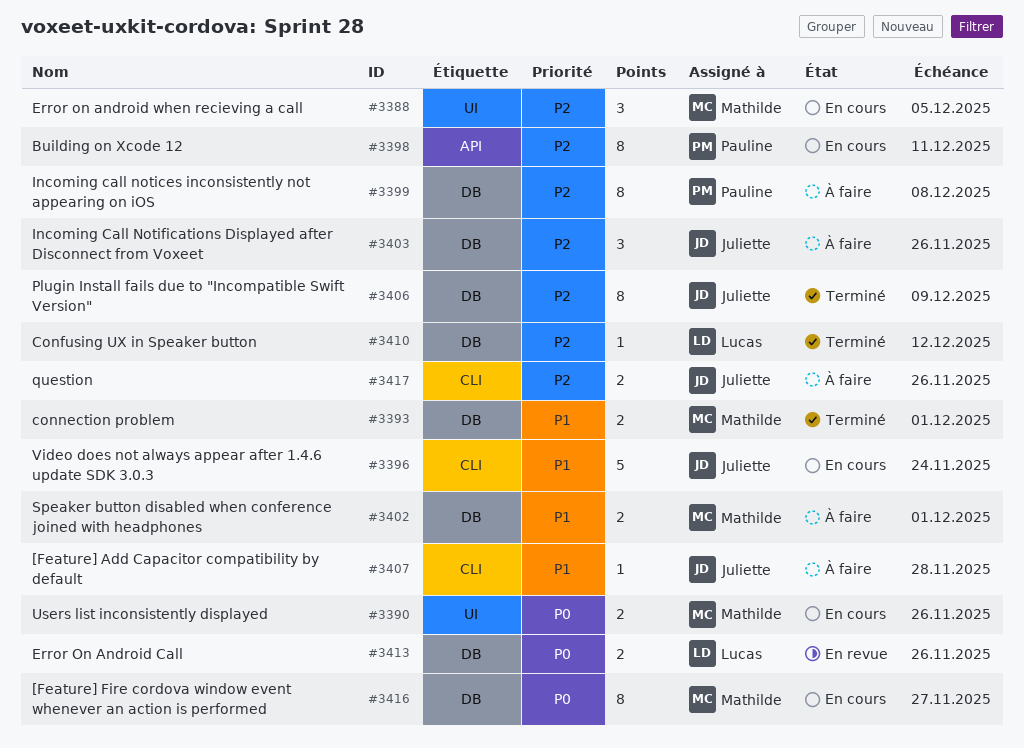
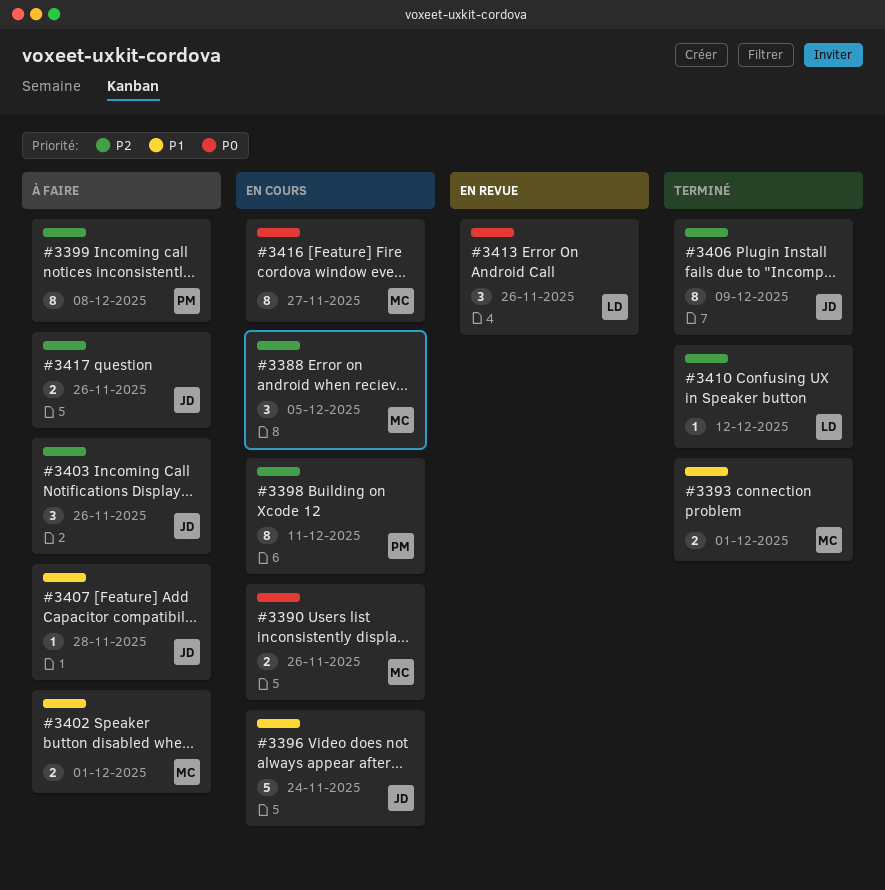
#3413, estimate: 2 -> 3

